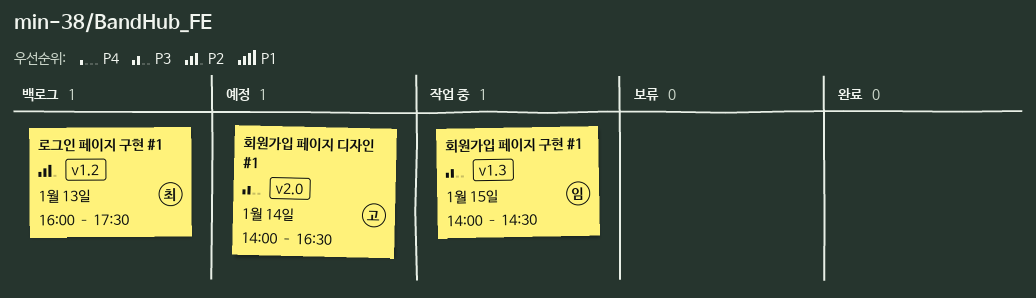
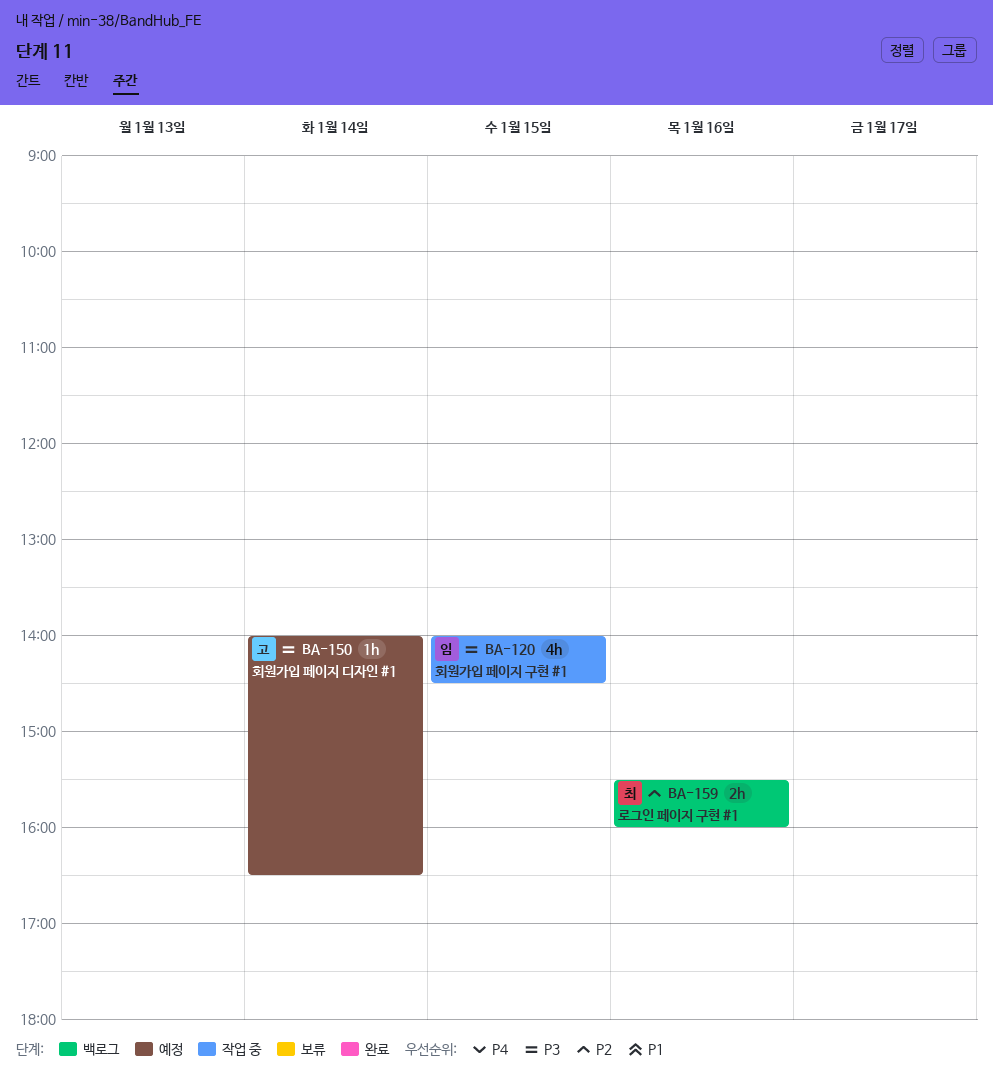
로그인 페이지 구현 #1, day: Jan 13 -> Jan 16
로그인 페이지 구현 #1, begins: 16:00 -> 15:30
로그인 페이지 구현 #1, ends: 17:30 -> 16:00

